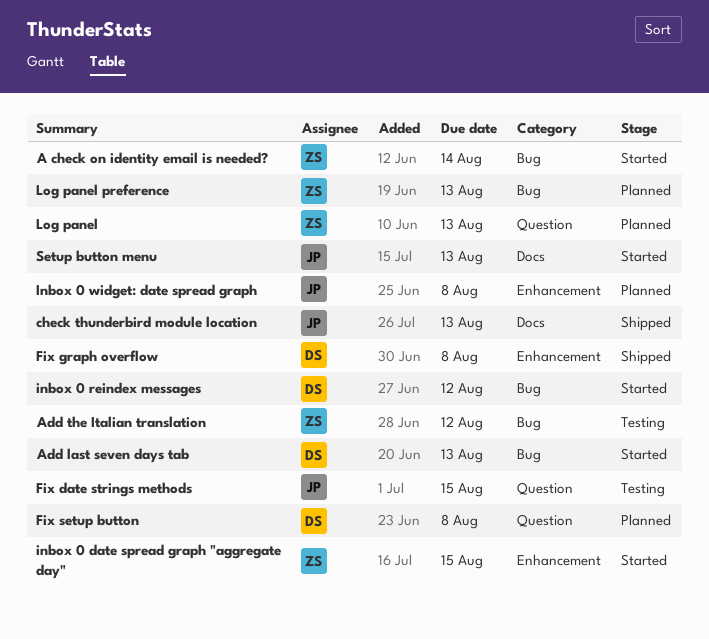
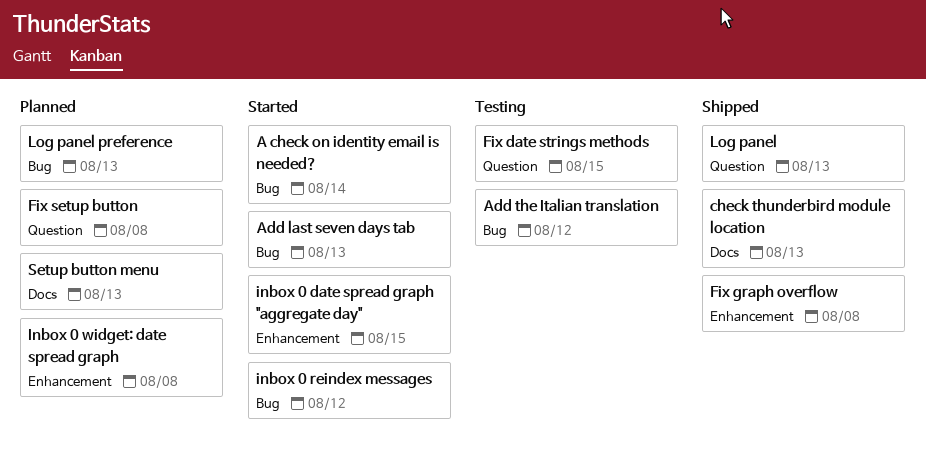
Log panel, status: Planned -> Shipped
Setup button menu, status: Started -> Planned

